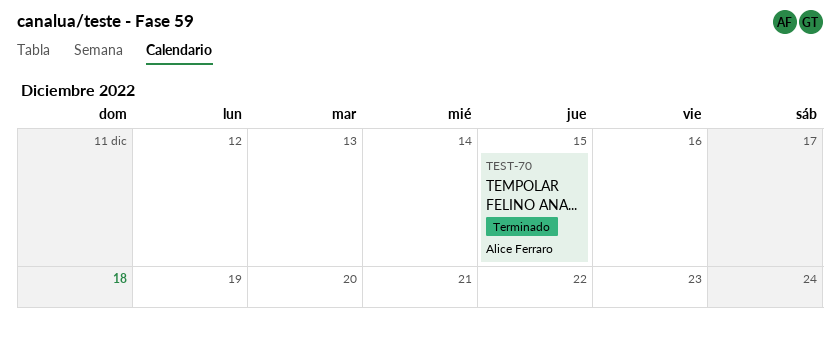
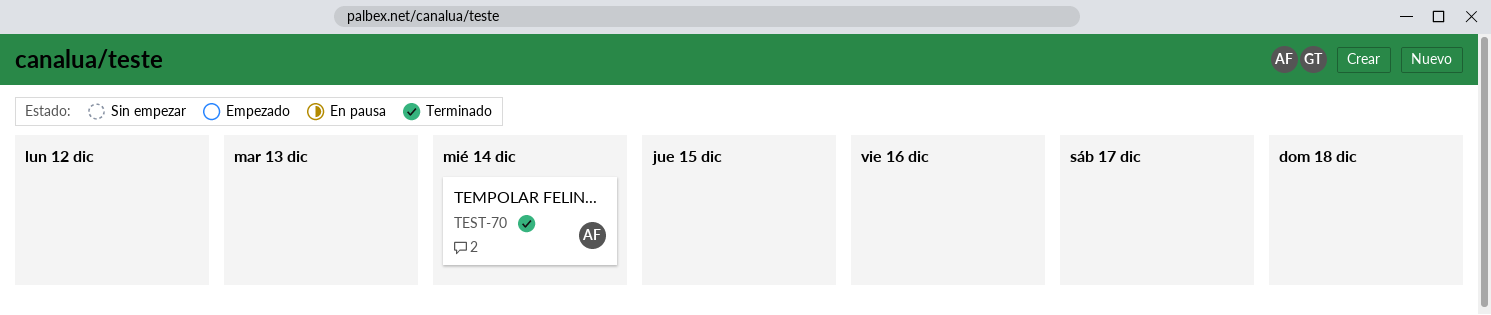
TEST-70, due: Dec 15 -> Dec 14

